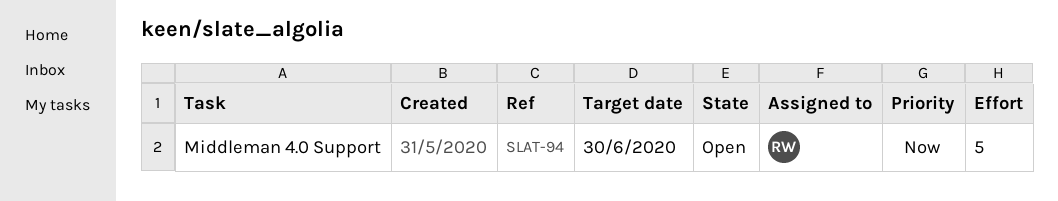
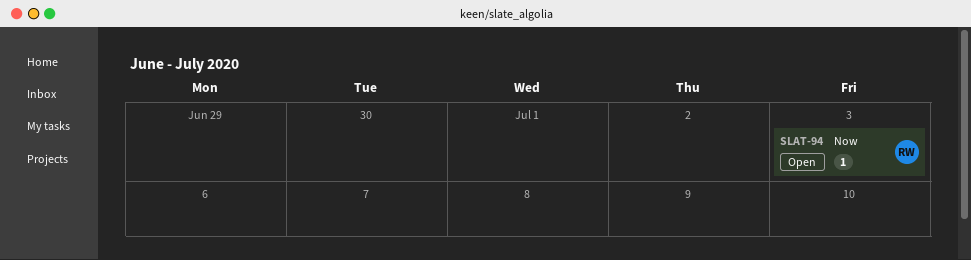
SLAT-94, estimate: 5 -> 1
SLAT-94, due: Jun 30 -> Jul 3

